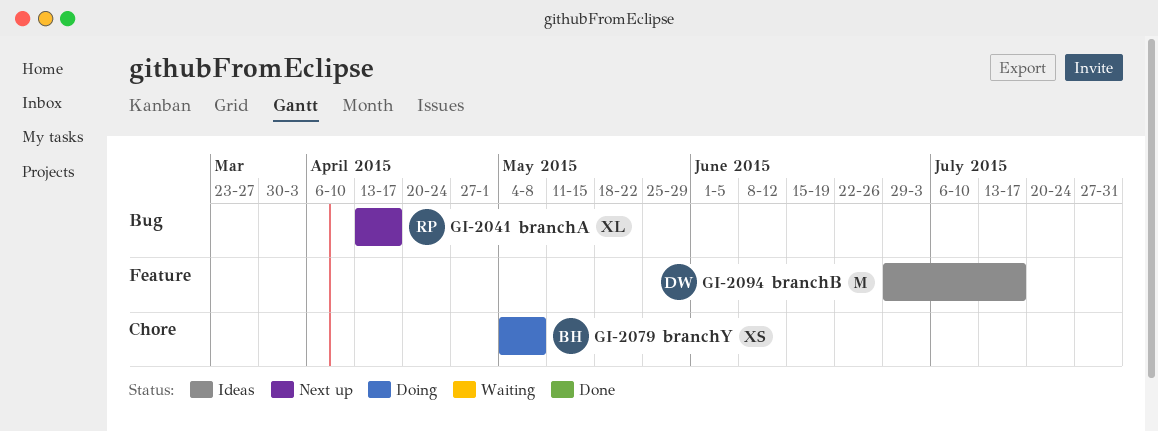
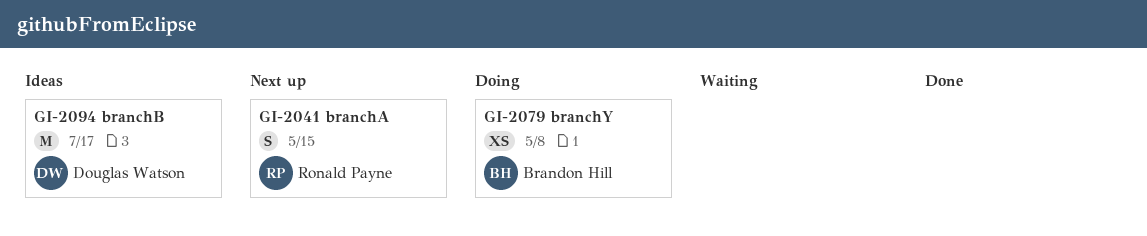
GI-2041, estimate: XL -> S
GI-2041, due: Apr 17 -> May 15

